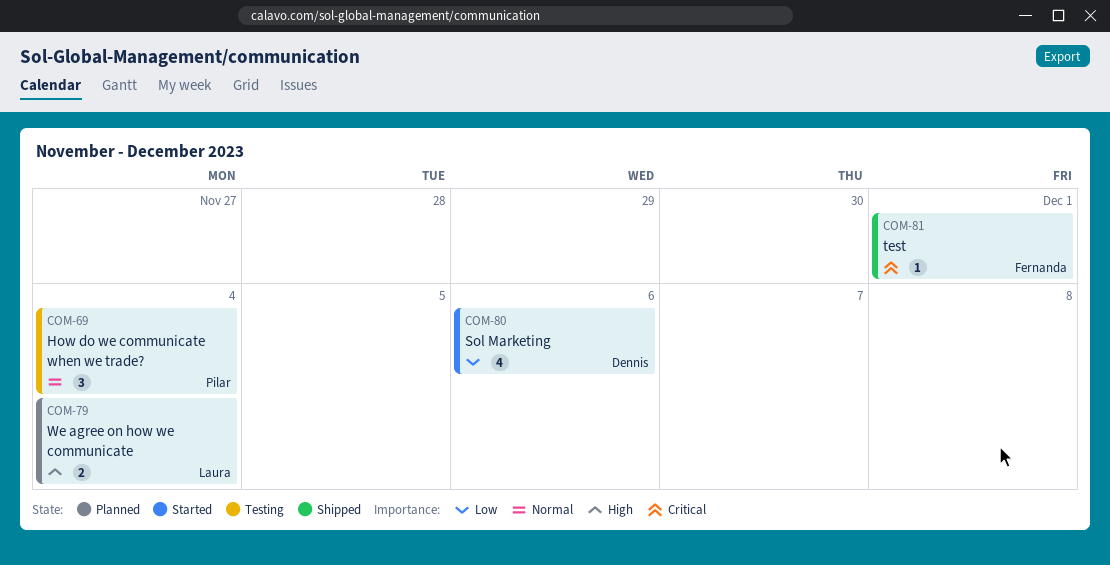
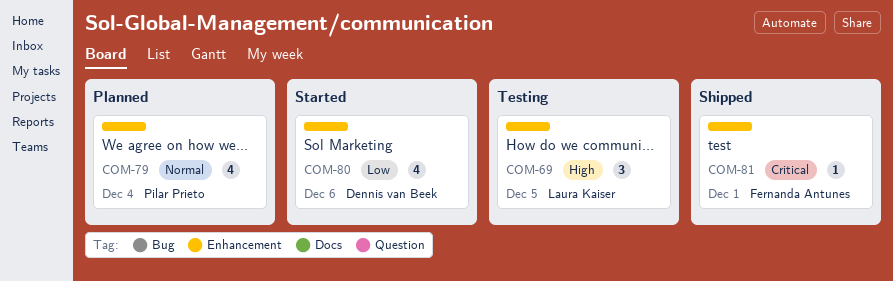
COM-69, owner: Pilar Prieto -> Laura Kaiser
COM-69, priority: Normal -> High
COM-69, due: Dec 4 -> Dec 5
COM-79, owner: Laura Kaiser -> Pilar Prieto
COM-79, priority: High -> Normal
COM-79, estimate: 2 -> 4

